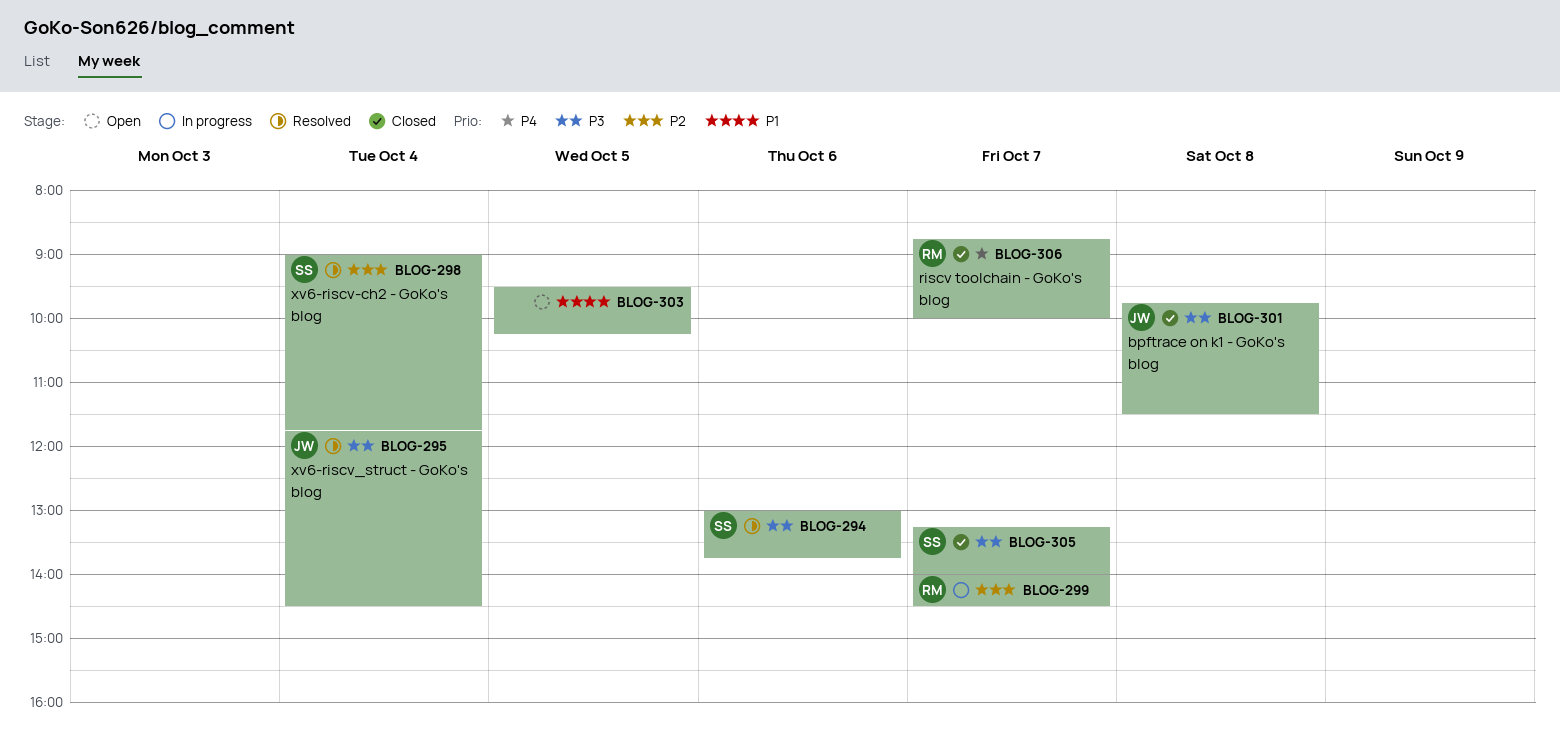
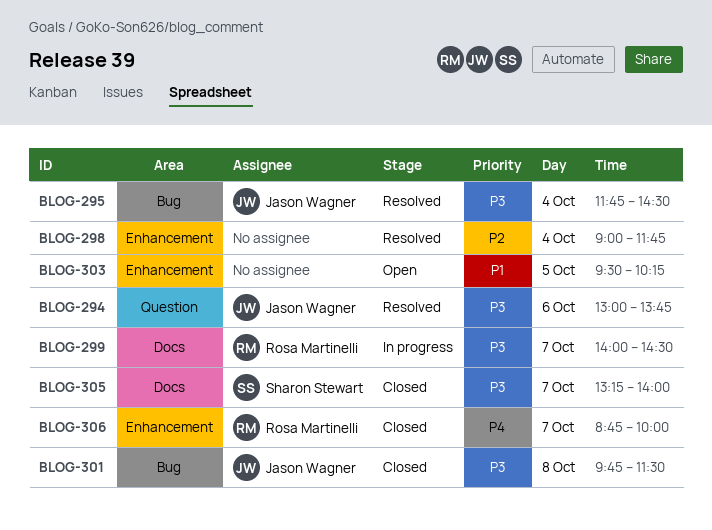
BLOG-294, owner: Sharon Stewart -> Jason Wagner
BLOG-298, owner: Sharon Stewart -> none
BLOG-299, priority: P2 -> P3

